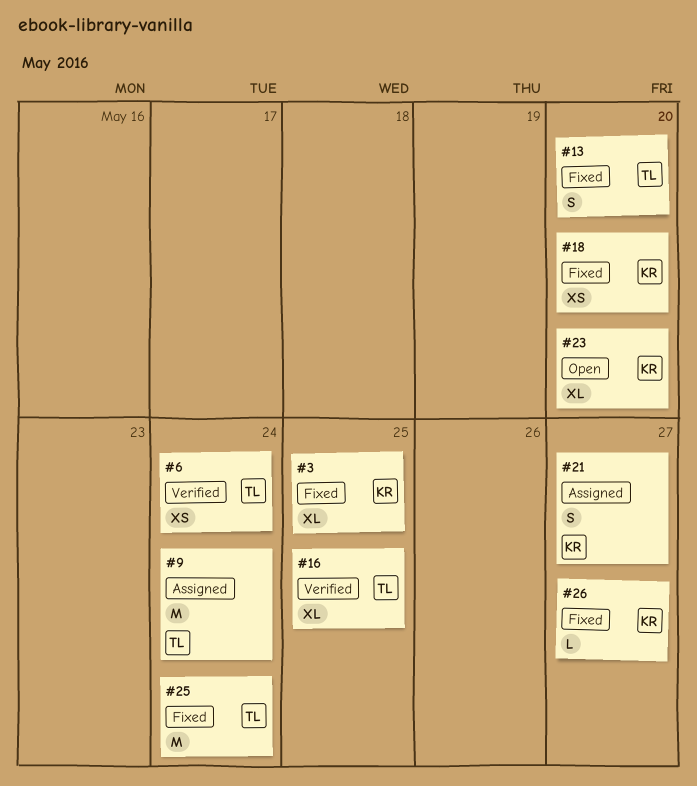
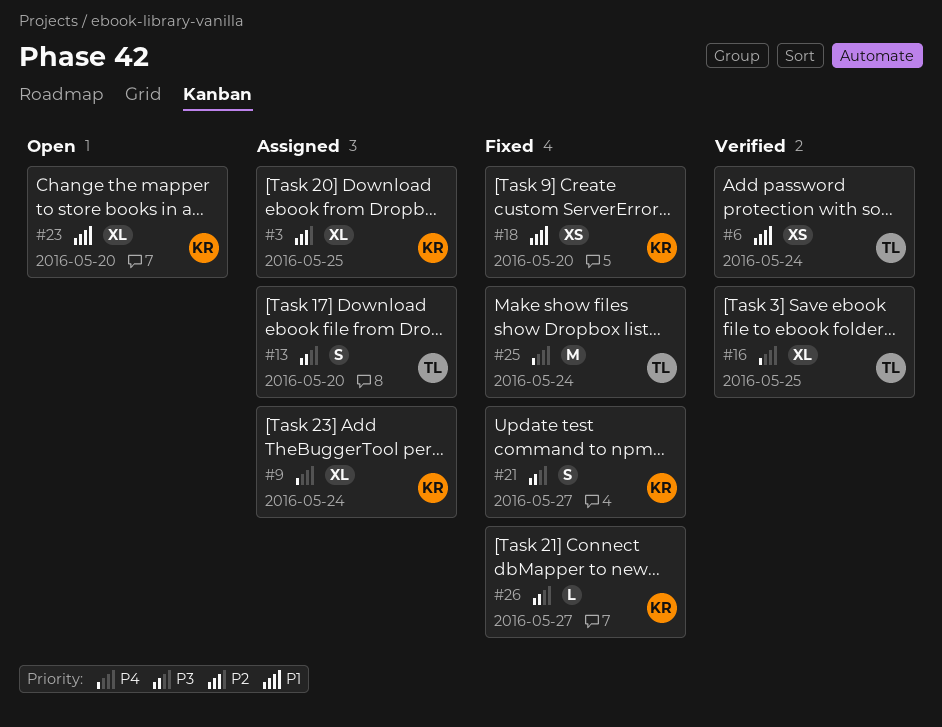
#3, status: Fixed -> Assigned
#9, owner: TL -> KR
#9, estimate: M -> XL
#13, status: Fixed -> Assigned
#21, status: Assigned -> Fixed

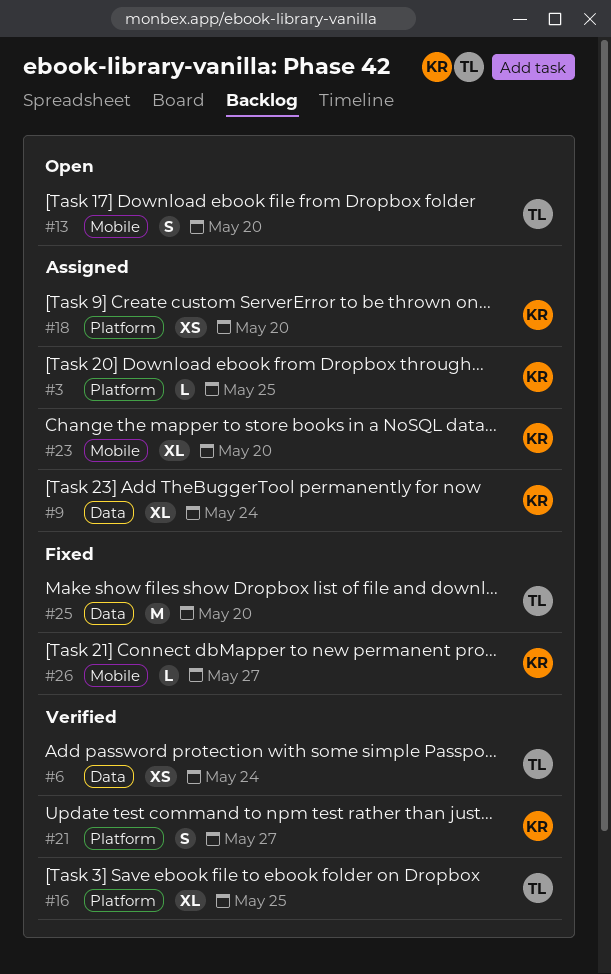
#3, estimate: XL -> L
#13, status: Assigned -> Open
#18, status: Fixed -> Assigned
#21, status: Fixed -> Verified
#23, status: Open -> Assigned
#25, due: May 24 -> May 20

